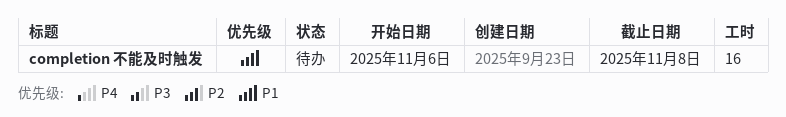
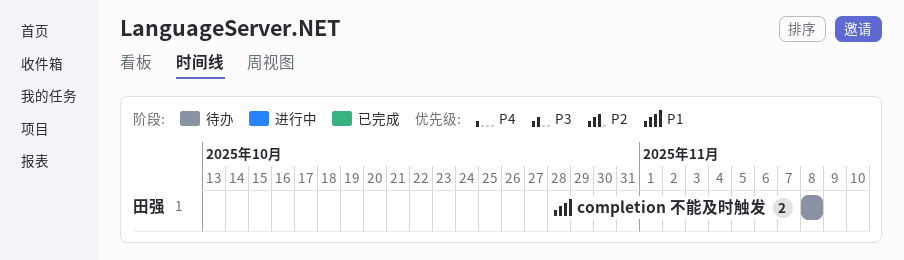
completion 不能及时触发, estimate: 16 -> 2
completion 不能及时触发, start: Nov 6 -> Nov 8

